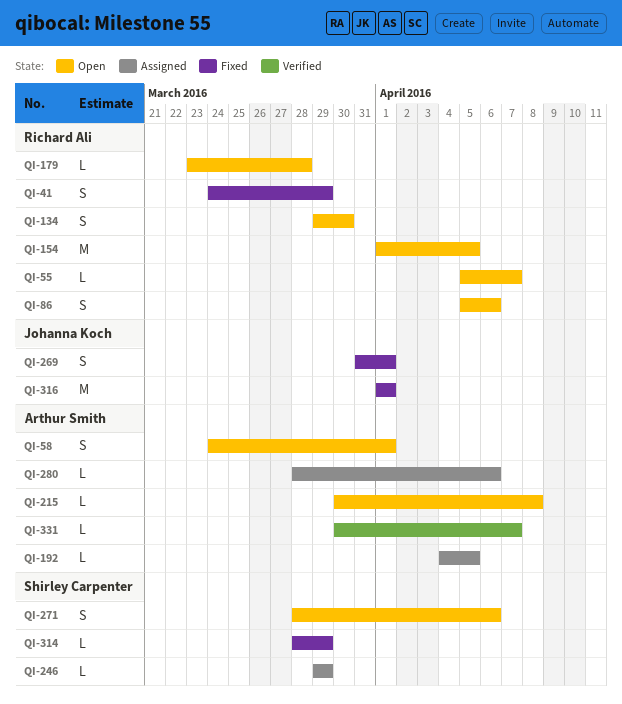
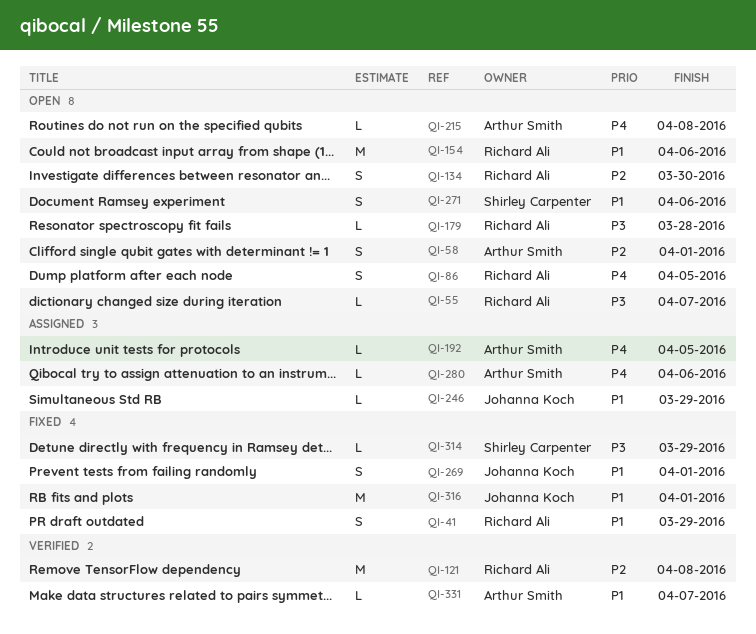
QI-86, due: Apr 6 -> Apr 5
QI-121: none -> present
QI-154, due: Apr 5 -> Apr 6
QI-246, owner: Shirley Carpenter -> Johanna Koch

